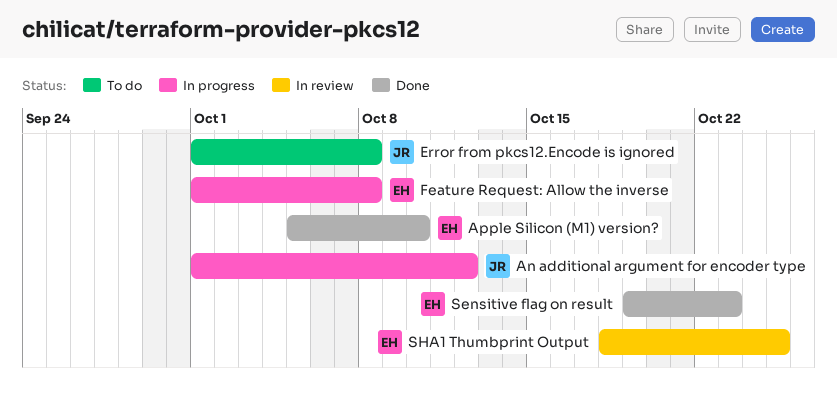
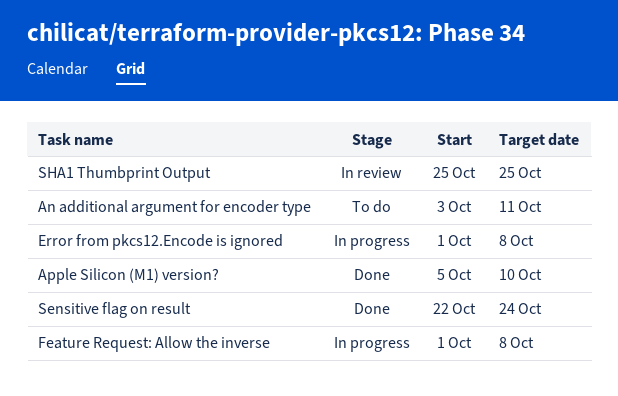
An additional argument for encoder type, status: In progress -> To do
An additional argument for encoder type, start: Oct 1 -> Oct 3
An additional argument for encoder type, due: Oct 12 -> Oct 11
Error from pkcs12.Encode is ignored, status: To do -> In progress
Sensitive flag on result, start: Oct 19 -> Oct 22
Sensitive flag on result, due: Oct 23 -> Oct 24
SHA1 Thumbprint Output, start: Oct 18 -> Oct 25

